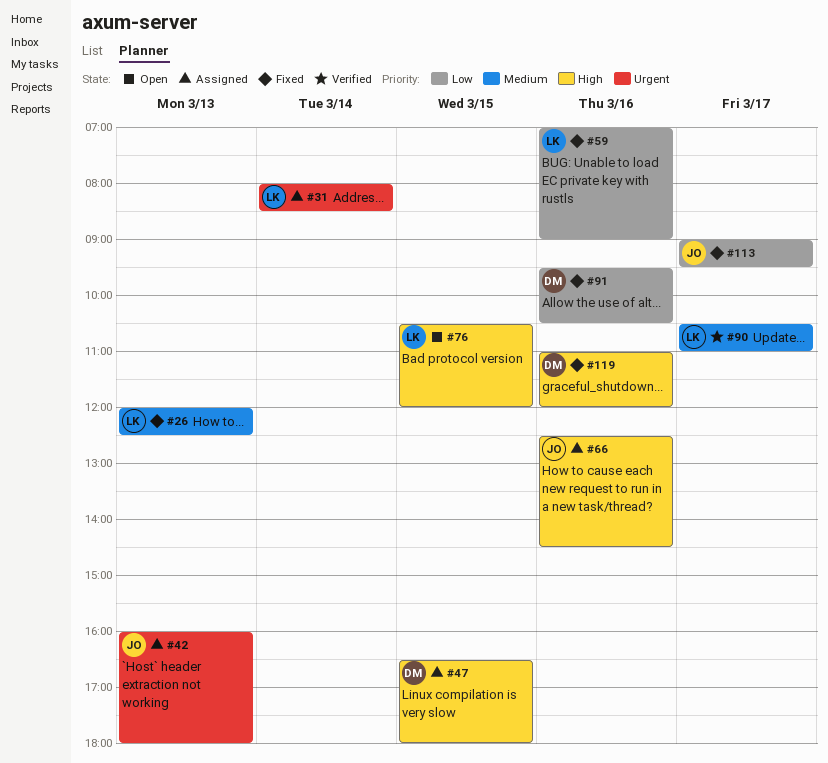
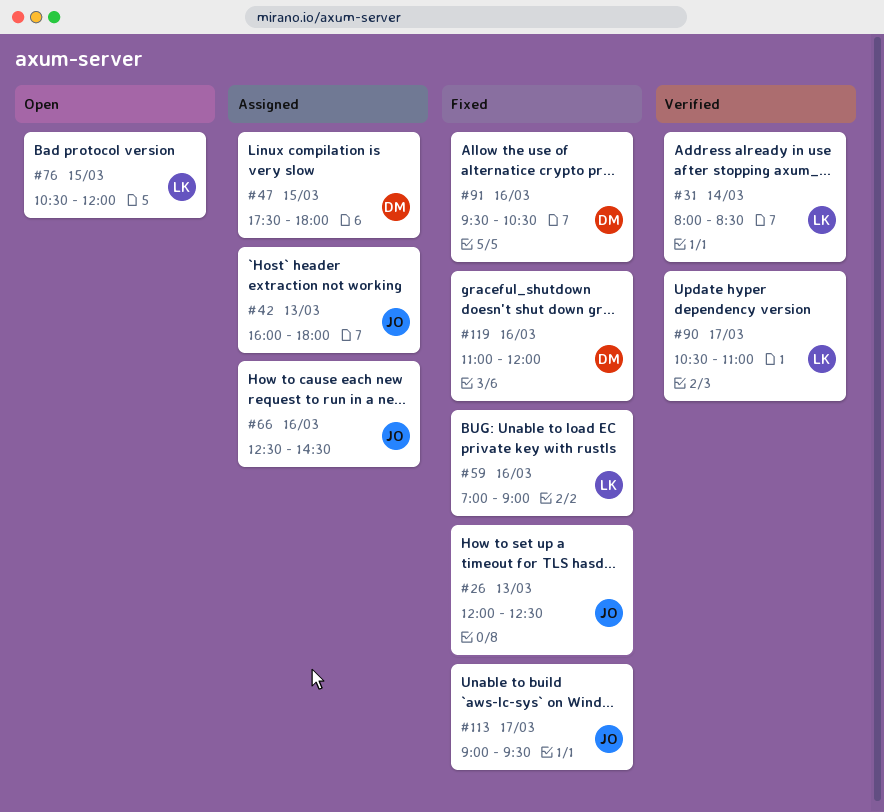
#26, owner: LK -> JO
#31, status: Assigned -> Verified
#47, begins: 16:30 -> 17:30

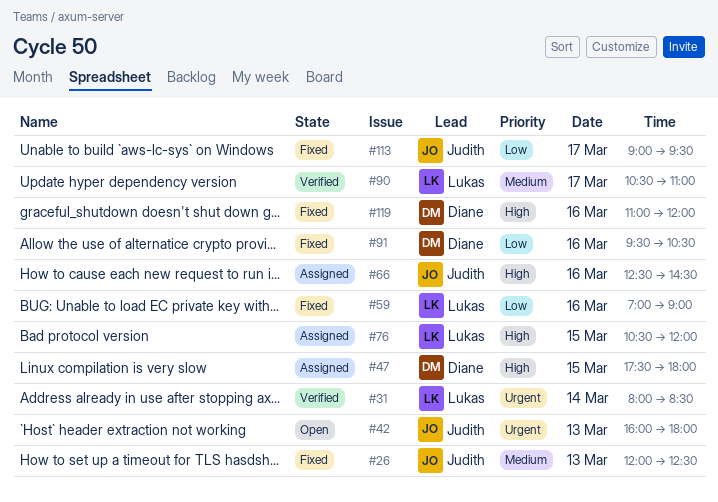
#42, status: Assigned -> Open
#76, status: Open -> Assigned

